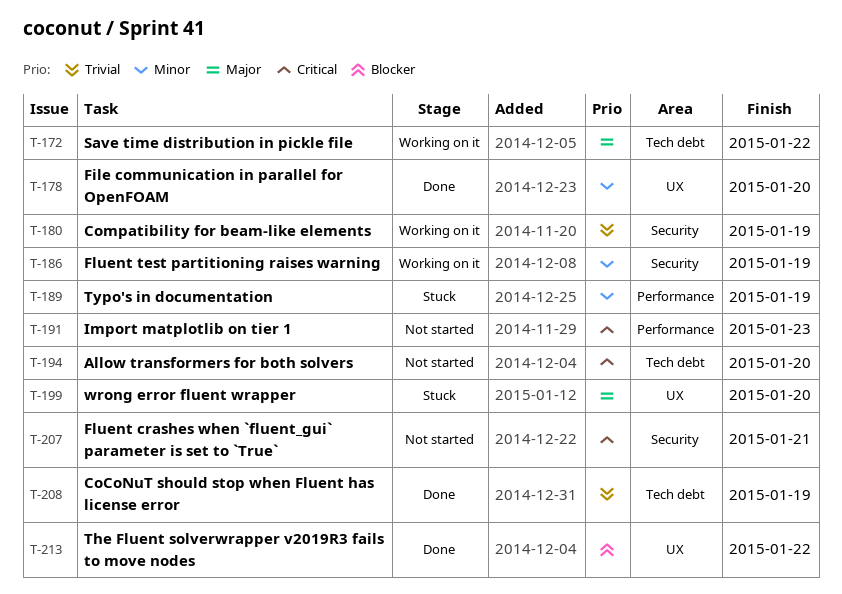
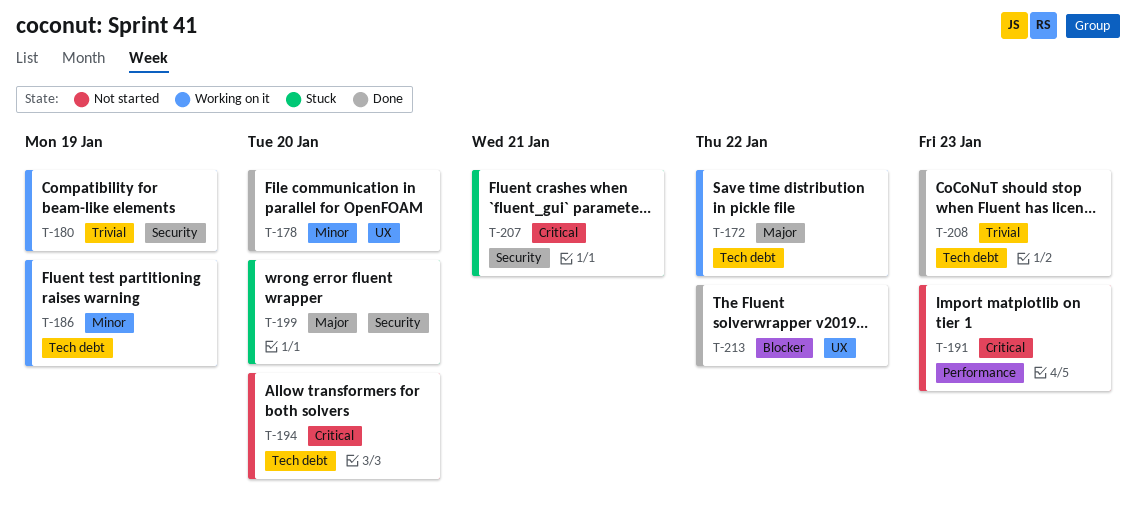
T-186, label: Security -> Tech debt
T-189: present -> none
T-199, label: UX -> Security
T-207, status: Not started -> Stuck
T-208, due: Jan 19 -> Jan 23

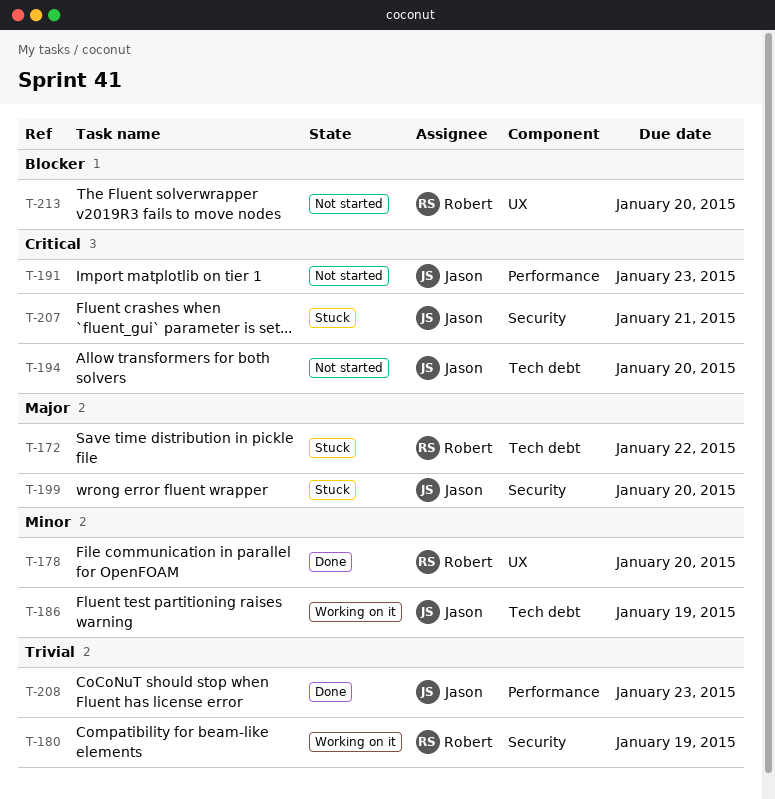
T-172, status: Working on it -> Stuck
T-208, label: Tech debt -> Performance
T-213, status: Done -> Not started
T-213, due: Jan 22 -> Jan 20

